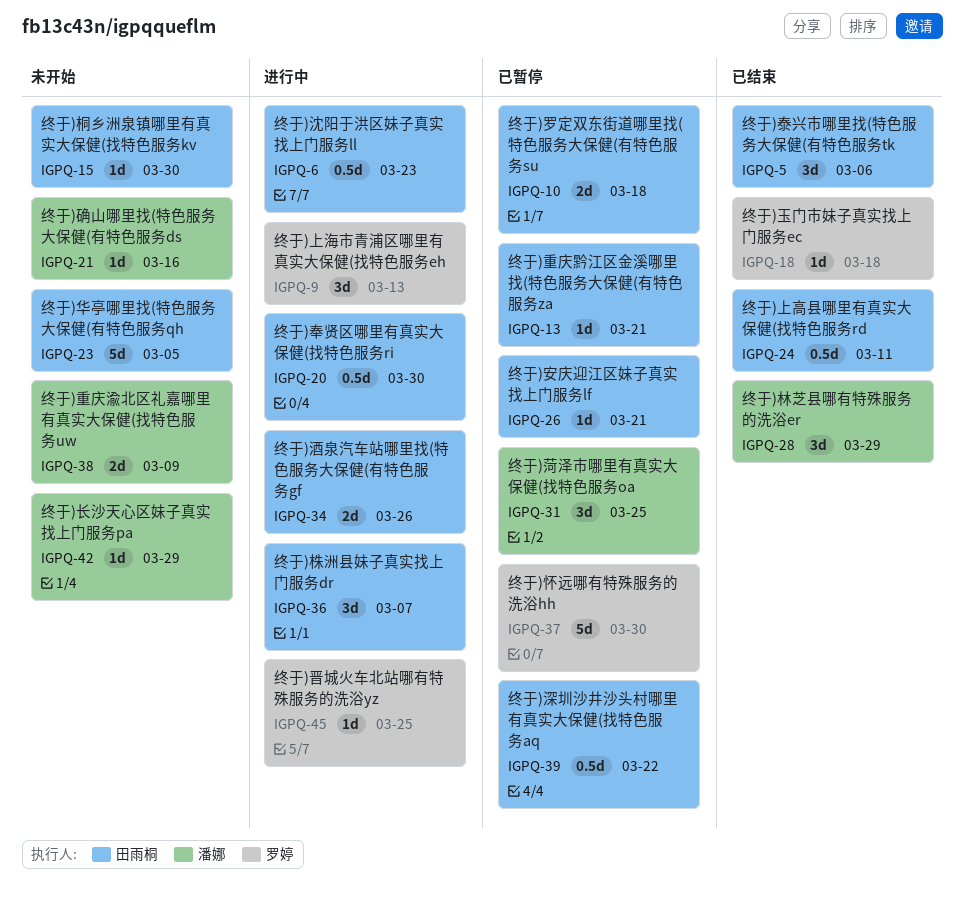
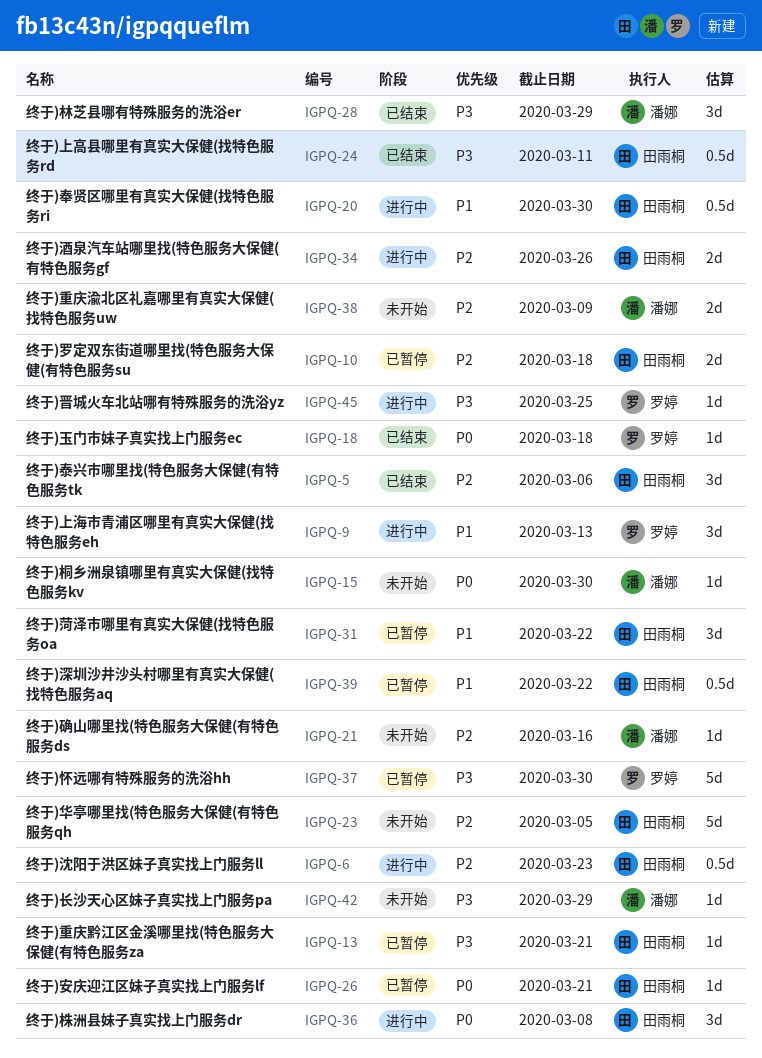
IGPQ-15, owner: 田雨桐 -> 潘娜
IGPQ-31, owner: 潘娜 -> 田雨桐
IGPQ-31, due: Mar 25 -> Mar 22
IGPQ-36, due: Mar 7 -> Mar 8

